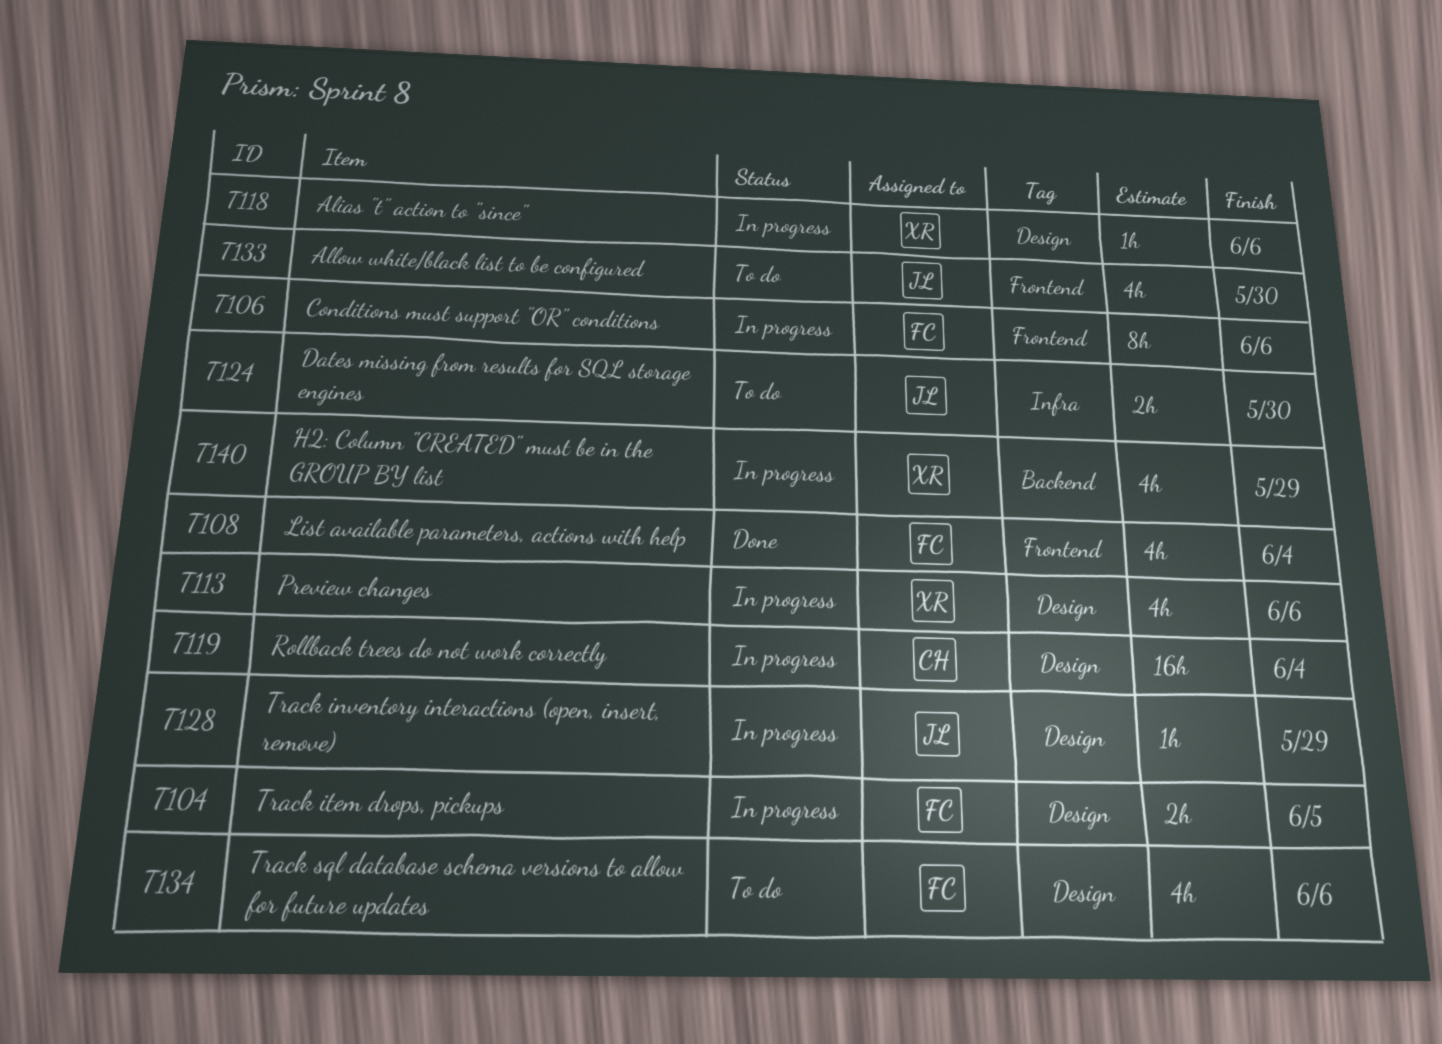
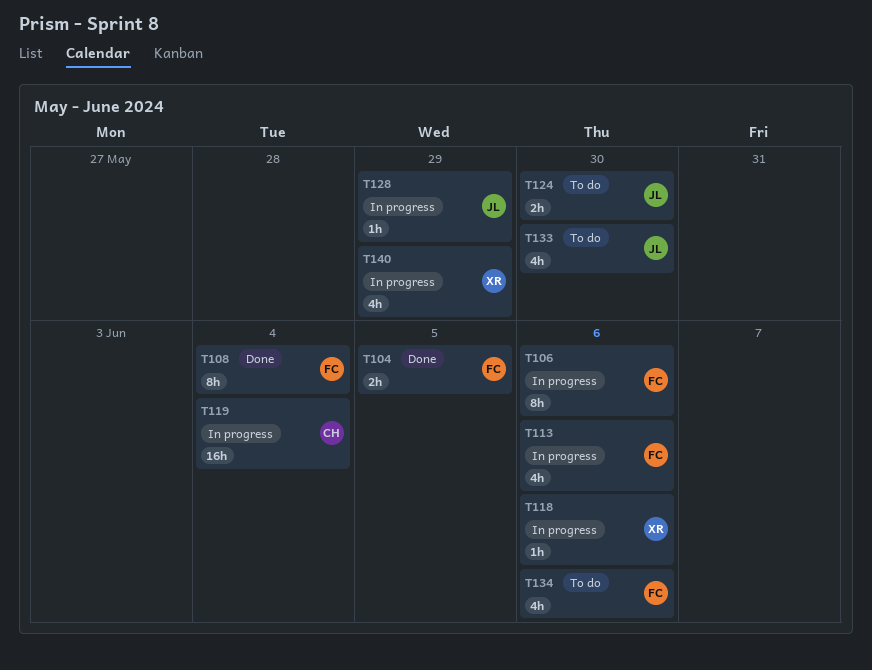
T104, status: In progress -> Done
T108, estimate: 4h -> 8h
T113, owner: XR -> FC

